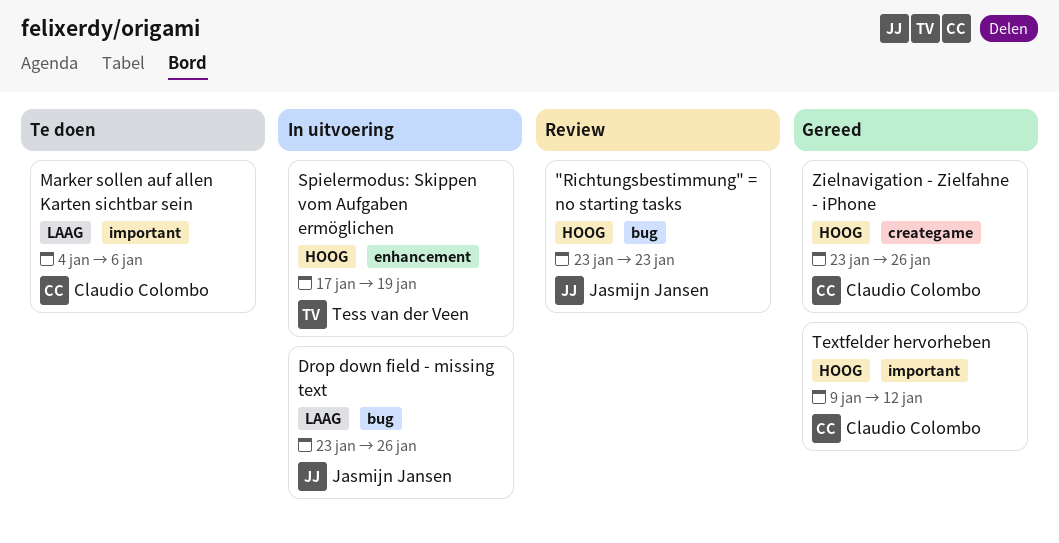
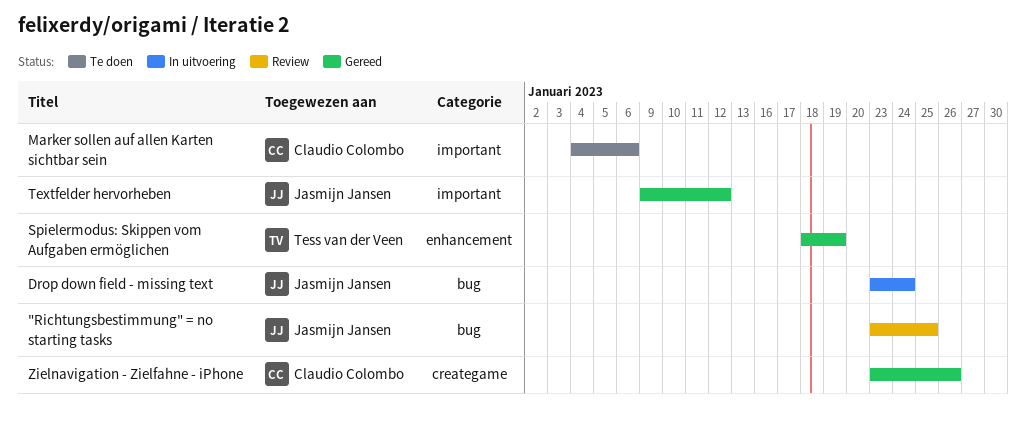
"Richtungsbestimmung" = no starting tasks, due: Jan 23 -> Jan 25
Drop down field - missing text, due: Jan 26 -> Jan 24
Spielermodus: Skippen vom Aufgaben ermöglichen, status: In uitvoering -> Gereed
Spielermodus: Skippen vom Aufgaben ermöglichen, start: Jan 17 -> Jan 18
Textfelder hervorheben, owner: Claudio Colombo -> Jasmijn Jansen

